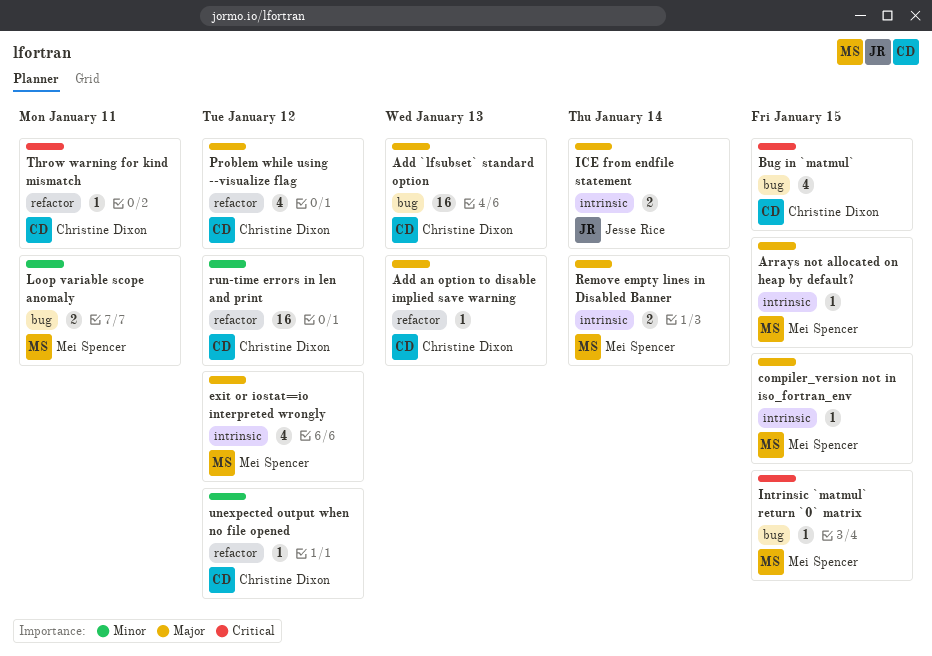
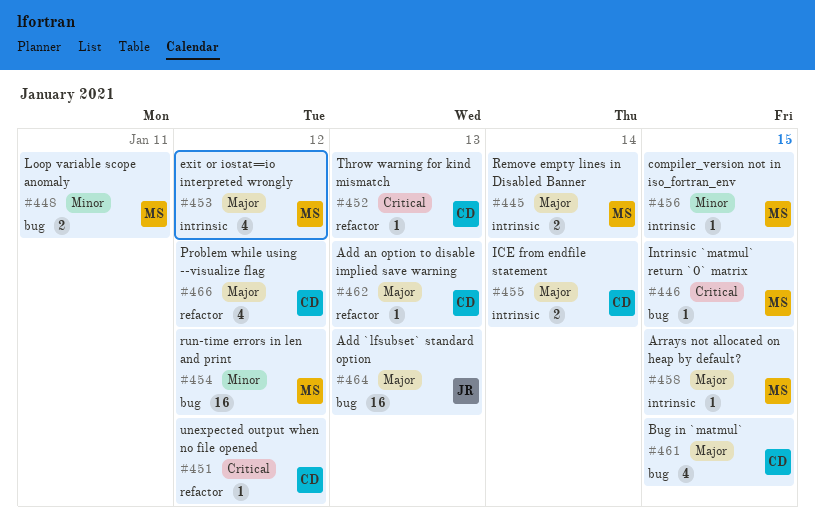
Add `lfsubset` standard option, owner: Christine Dixon -> Jesse Rice
Bug in `matmul`, priority: Critical -> Major
compiler_version not in iso_fortran_env, priority: Major -> Minor
ICE from endfile statement, owner: Jesse Rice -> Christine Dixon
run-time errors in len and print, owner: Christine Dixon -> Mei Spencer
run-time errors in len and print, label: refactor -> bug
Throw warning for kind mismatch, due: Jan 11 -> Jan 13
unexpected output when no file opened, priority: Minor -> Critical

